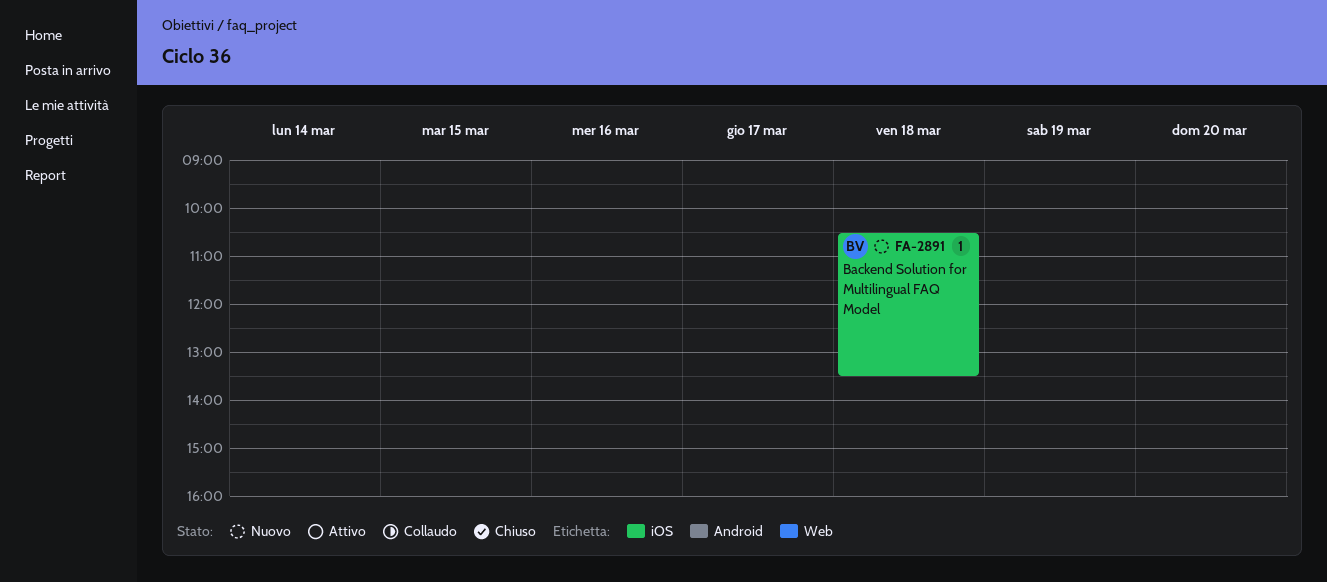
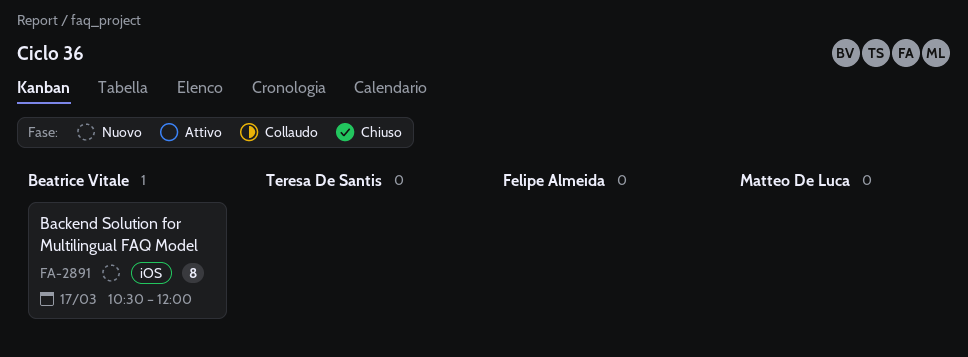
FA-2891, estimate: 1 -> 8
FA-2891, day: Mar 18 -> Mar 17
FA-2891, ends: 13:30 -> 12:00

